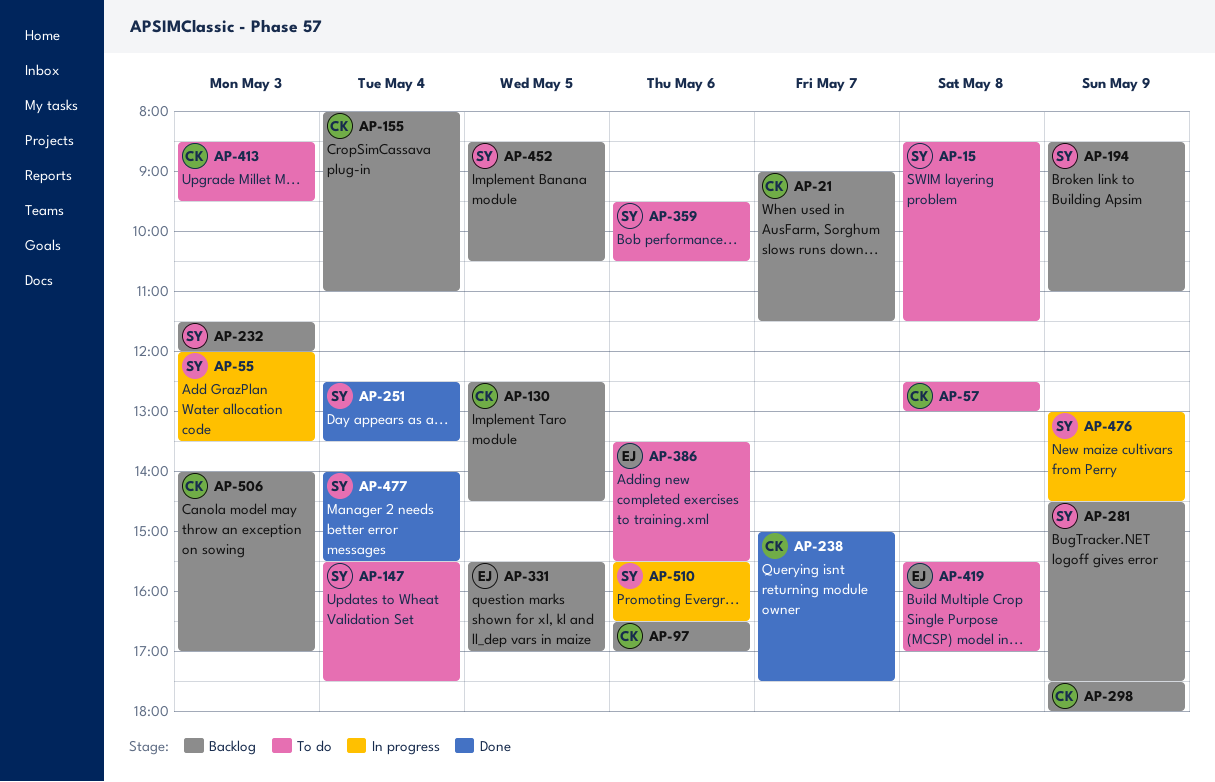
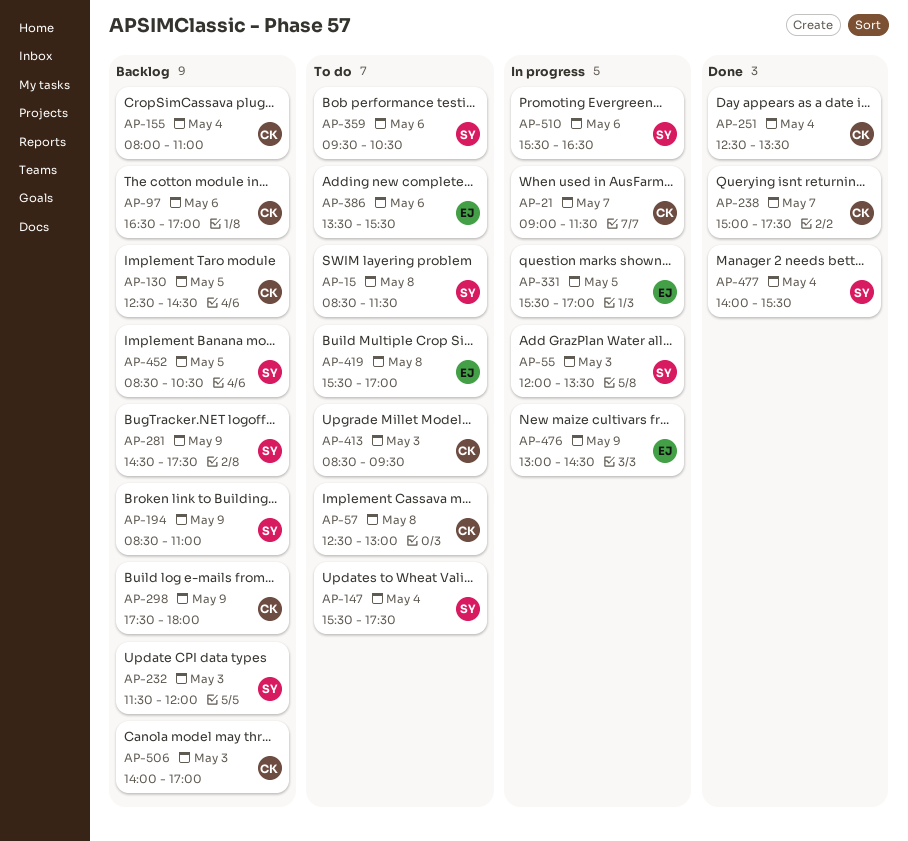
AP-21, status: Backlog -> In progress
AP-251, owner: SY -> CK
AP-331, status: Backlog -> In progress
AP-476, owner: SY -> EJ

